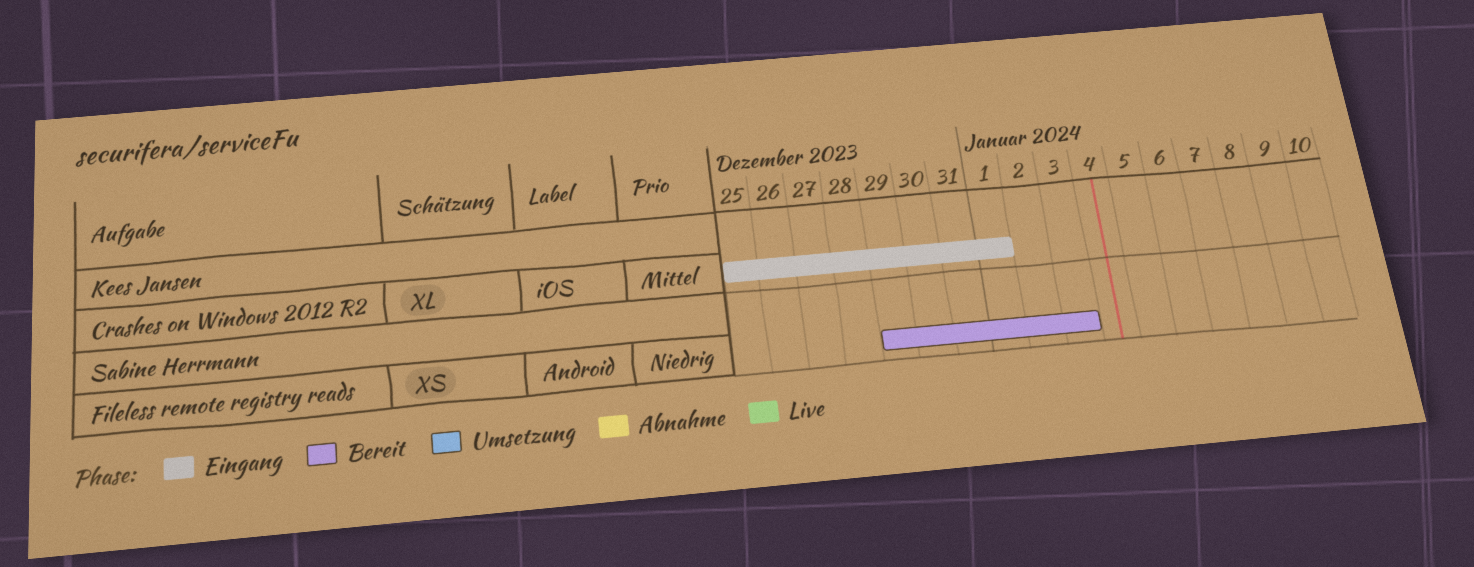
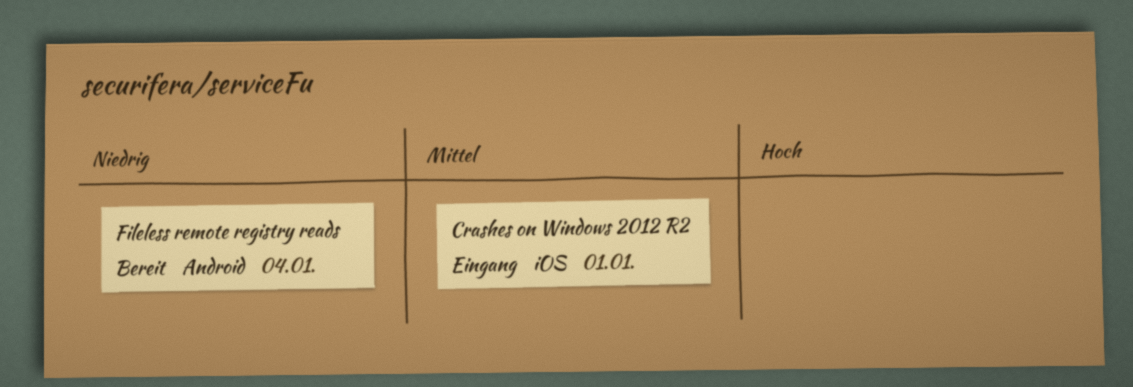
Fileless remote registry reads, due: Jan 3 -> Jan 4

